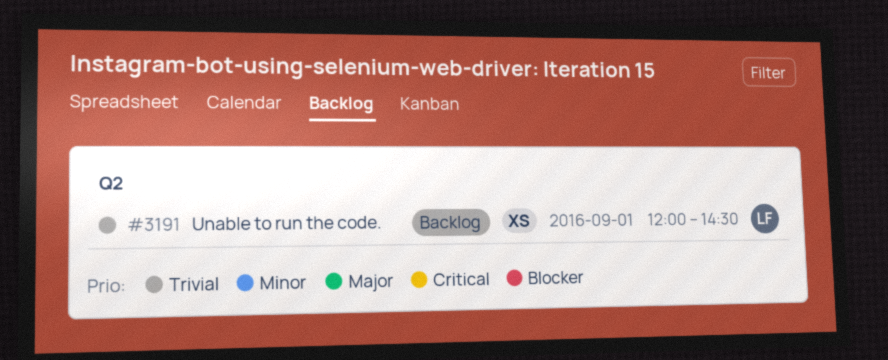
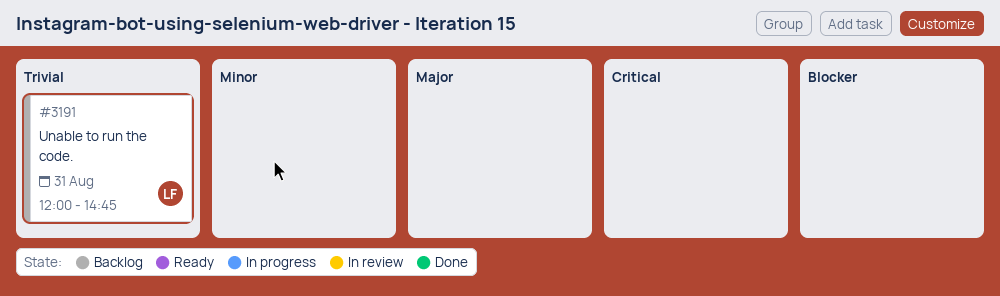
#3191, day: Sep 1 -> Aug 31
#3191, ends: 14:30 -> 14:45

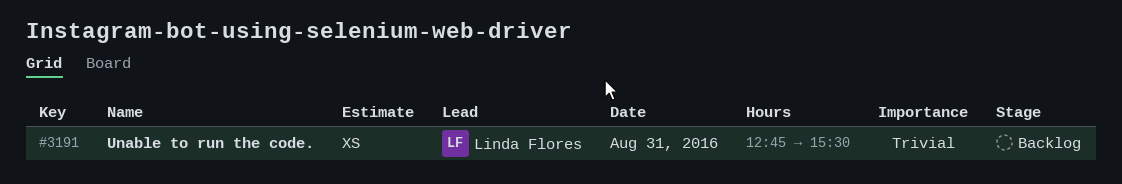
#3191, begins: 12:00 -> 12:45
#3191, ends: 14:45 -> 15:30

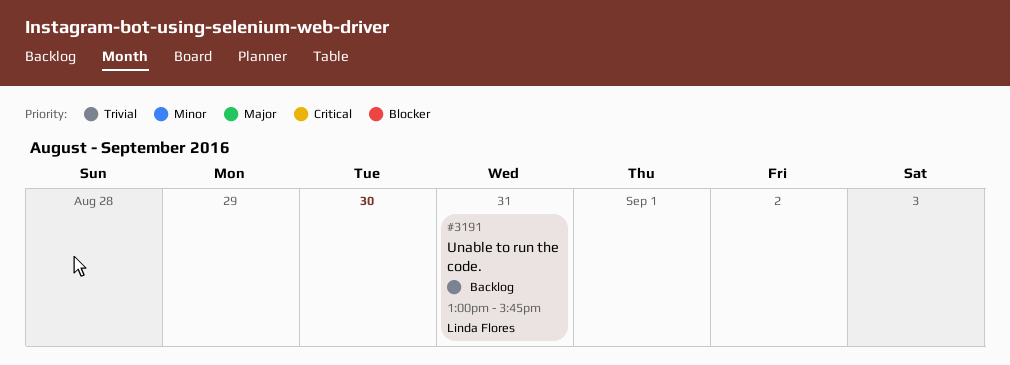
#3191, begins: 12:45 -> 13:00
#3191, ends: 15:30 -> 15:45

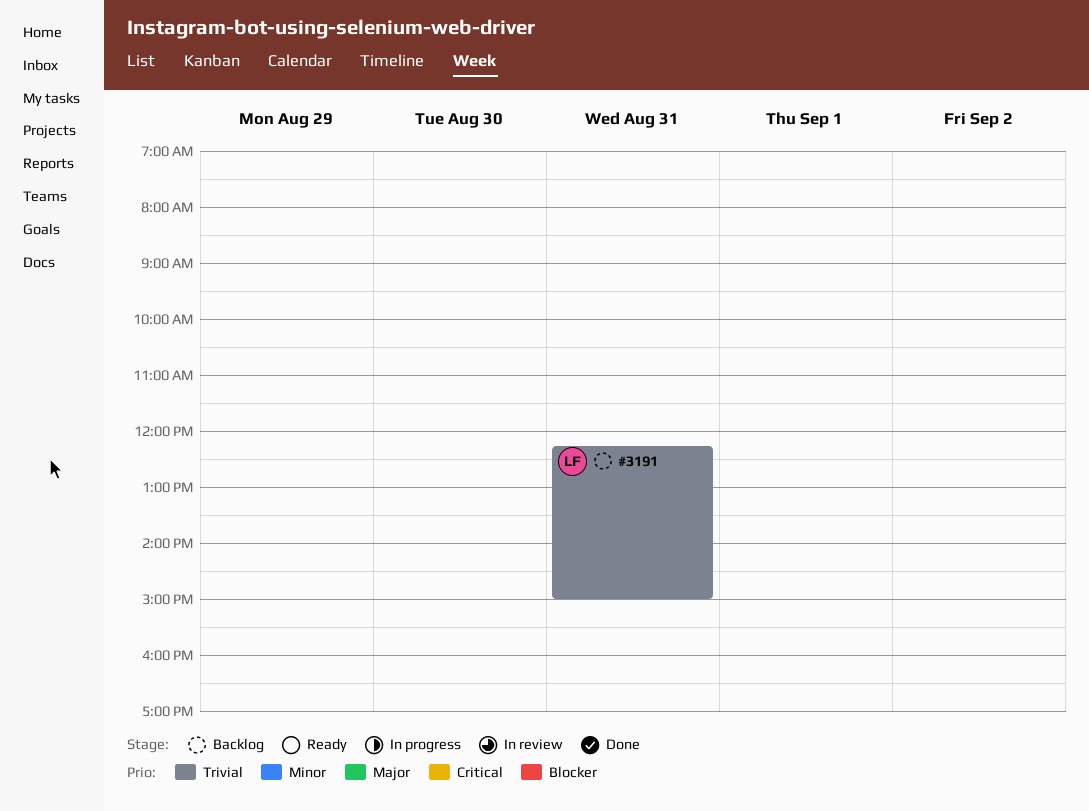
#3191, begins: 13:00 -> 12:15
#3191, ends: 15:45 -> 15:00

